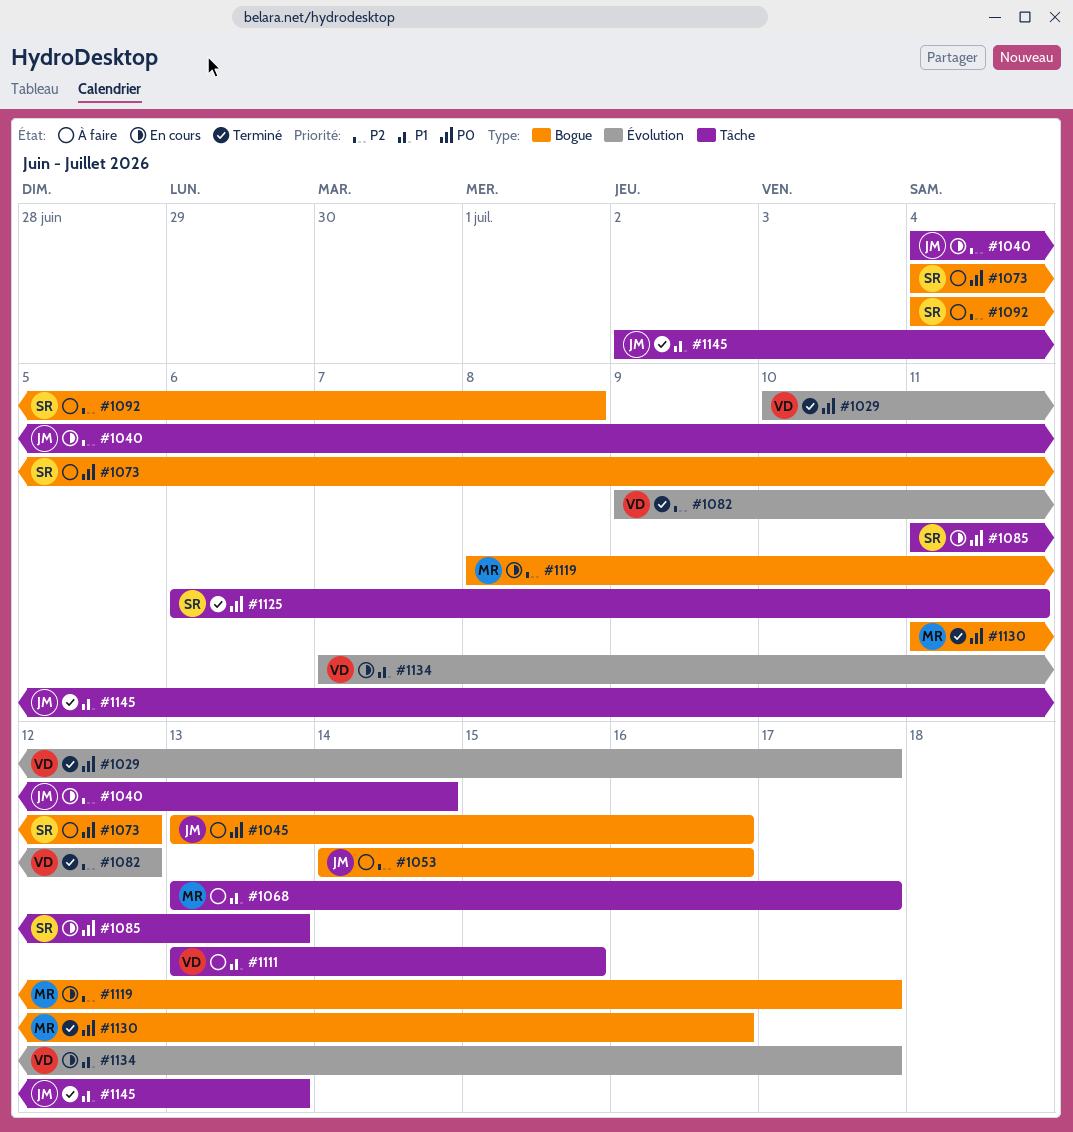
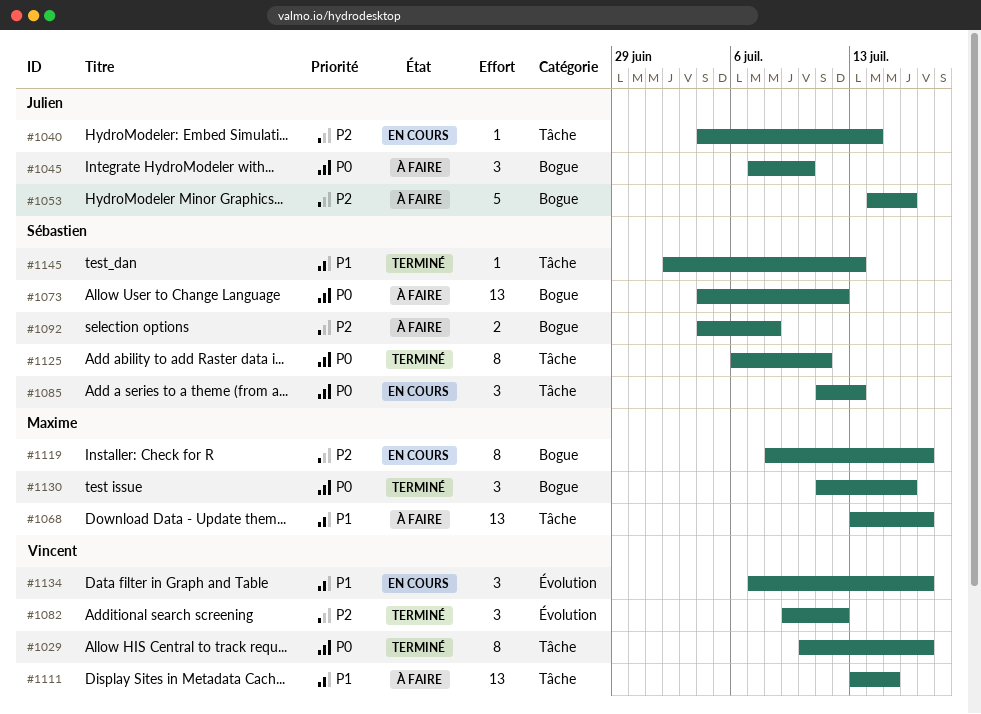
#1029, label: Évolution -> Tâche
#1045, start: Jul 13 -> Jul 7
#1045, due: Jul 16 -> Jul 10
#1145, owner: Julien -> Sébastien

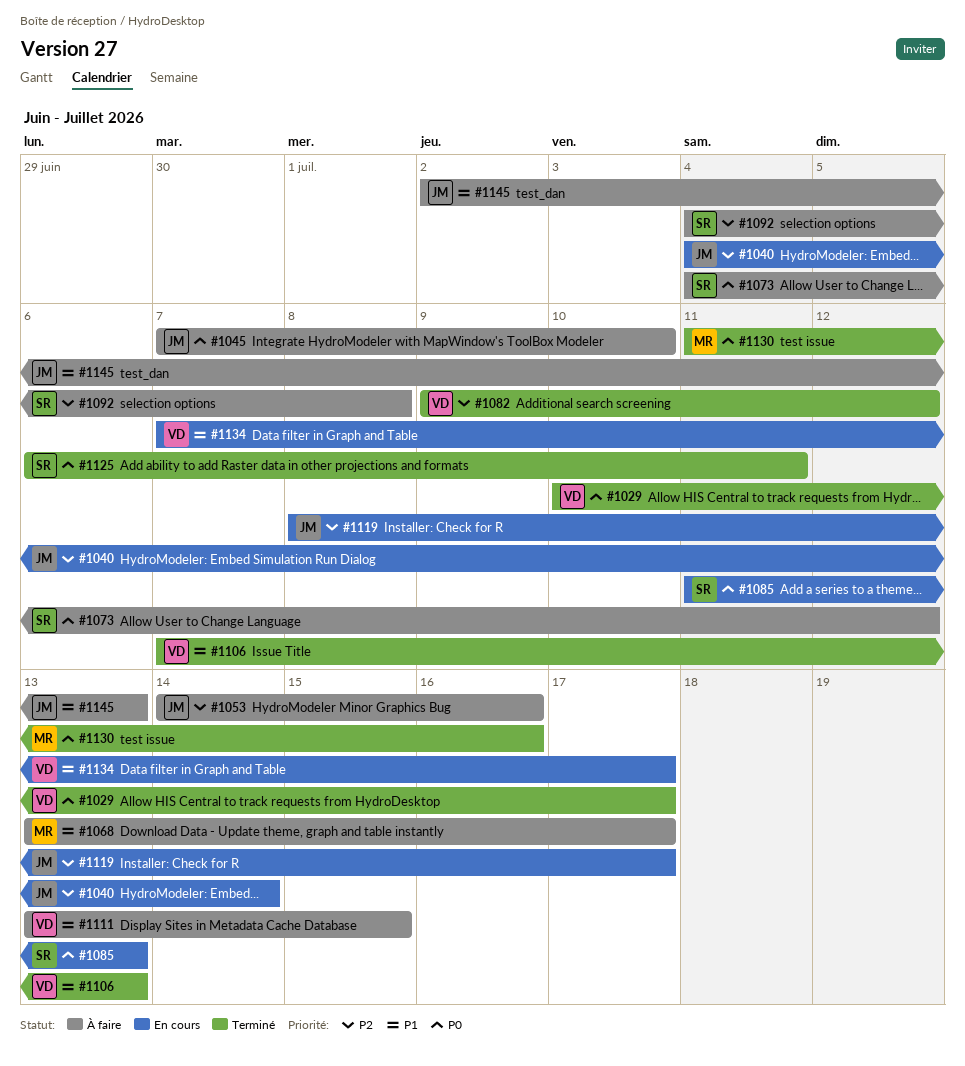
#1106: none -> present
#1119, owner: Maxime -> Julien
#1145, status: Terminé -> À faire
#1145, owner: Sébastien -> Julien

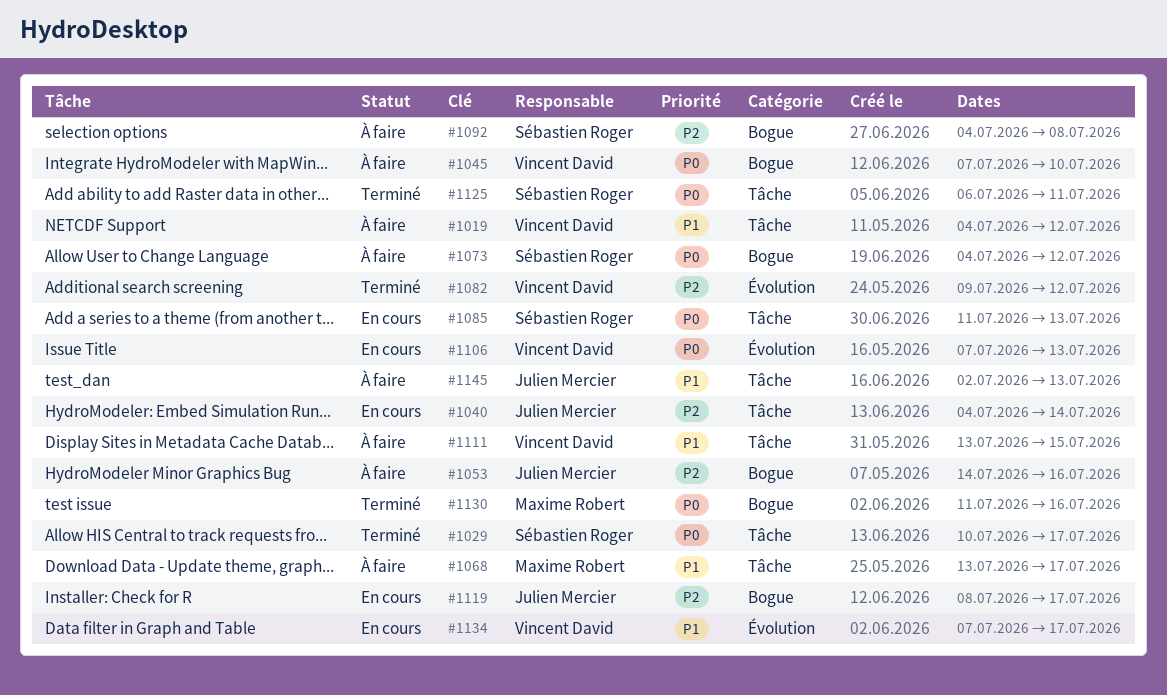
#1019: none -> present
#1029, owner: Vincent David -> Sébastien Roger
#1045, owner: Julien Mercier -> Vincent David
#1106, status: Terminé -> En cours
#1106, priority: P1 -> P0

